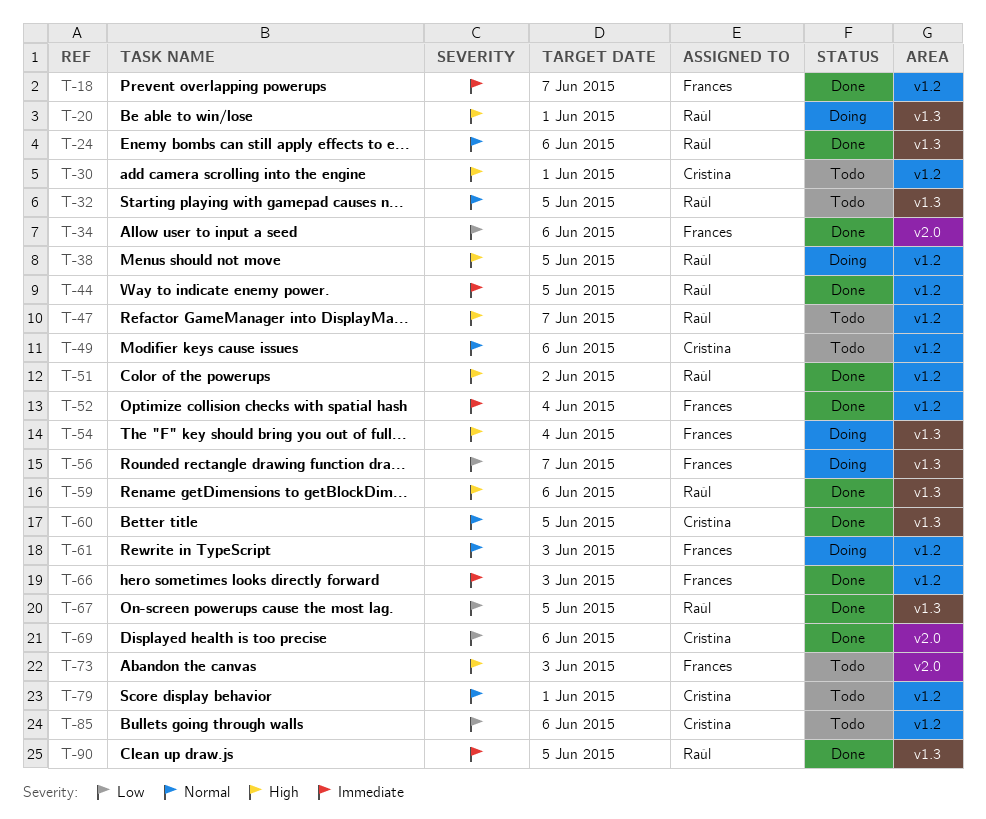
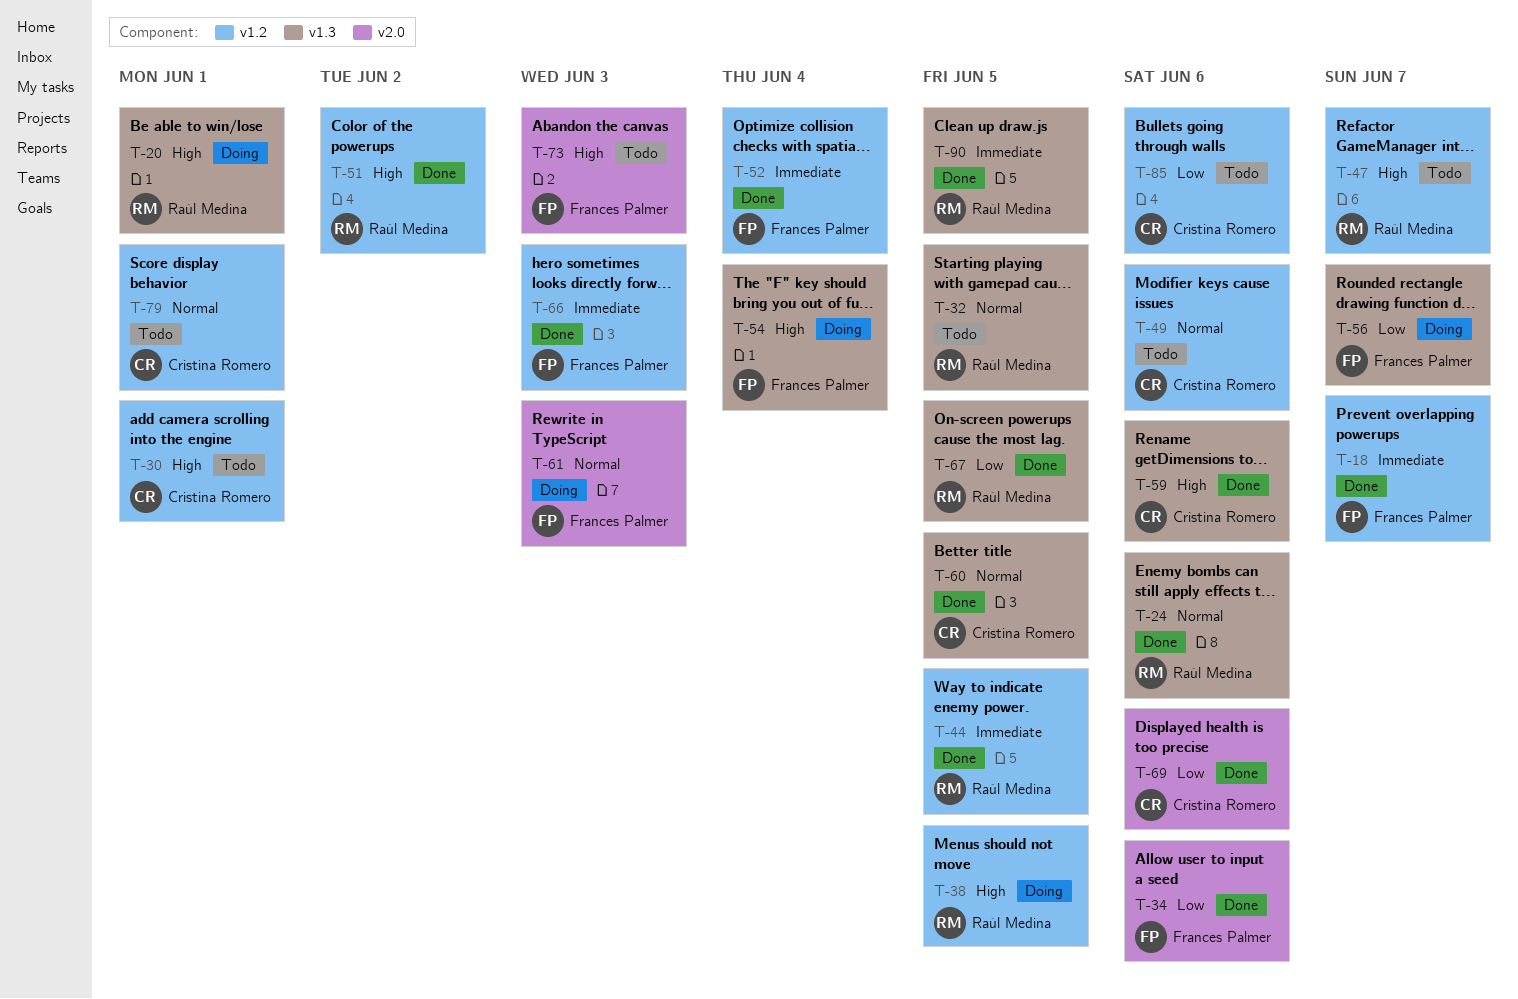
T-59, owner: Raúl Medina -> Cristina Romero
T-61, label: v1.2 -> v2.0

